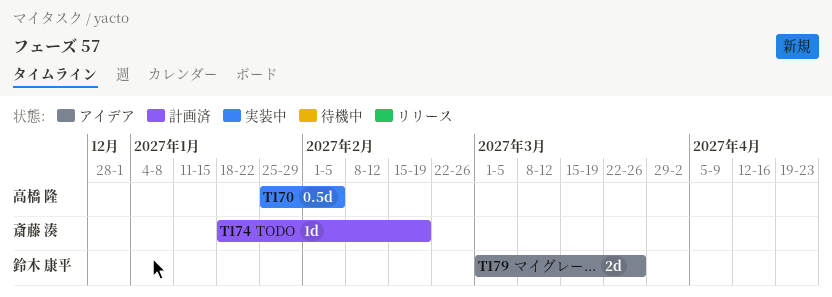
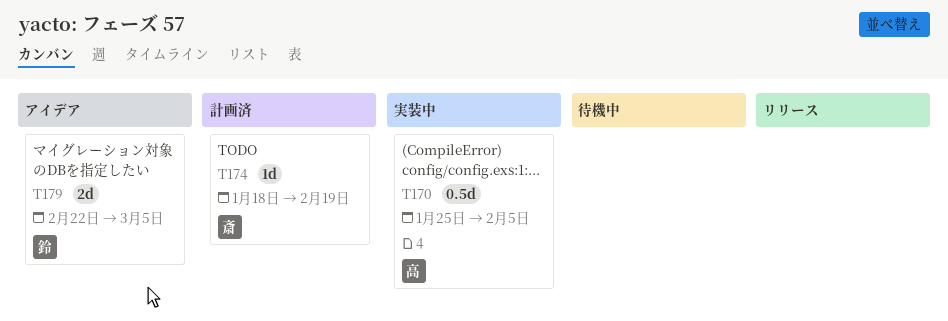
T179, start: Mar 1 -> Feb 22
T179, due: Mar 26 -> Mar 5

